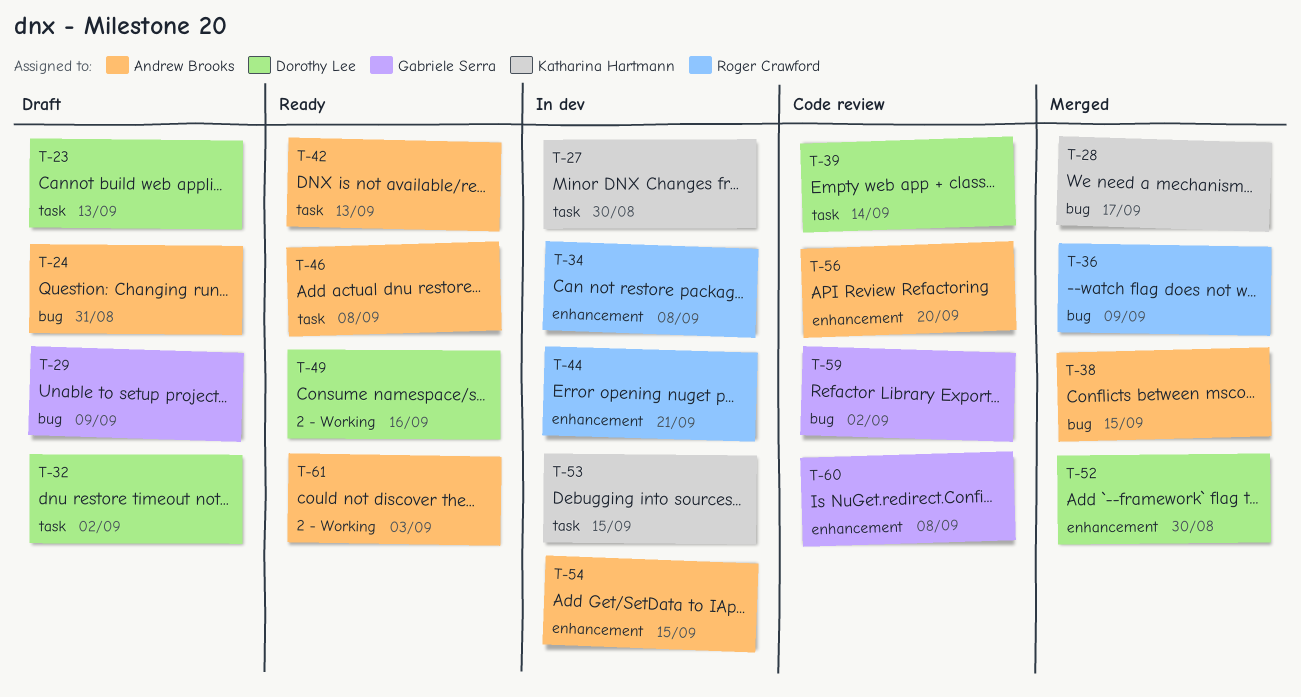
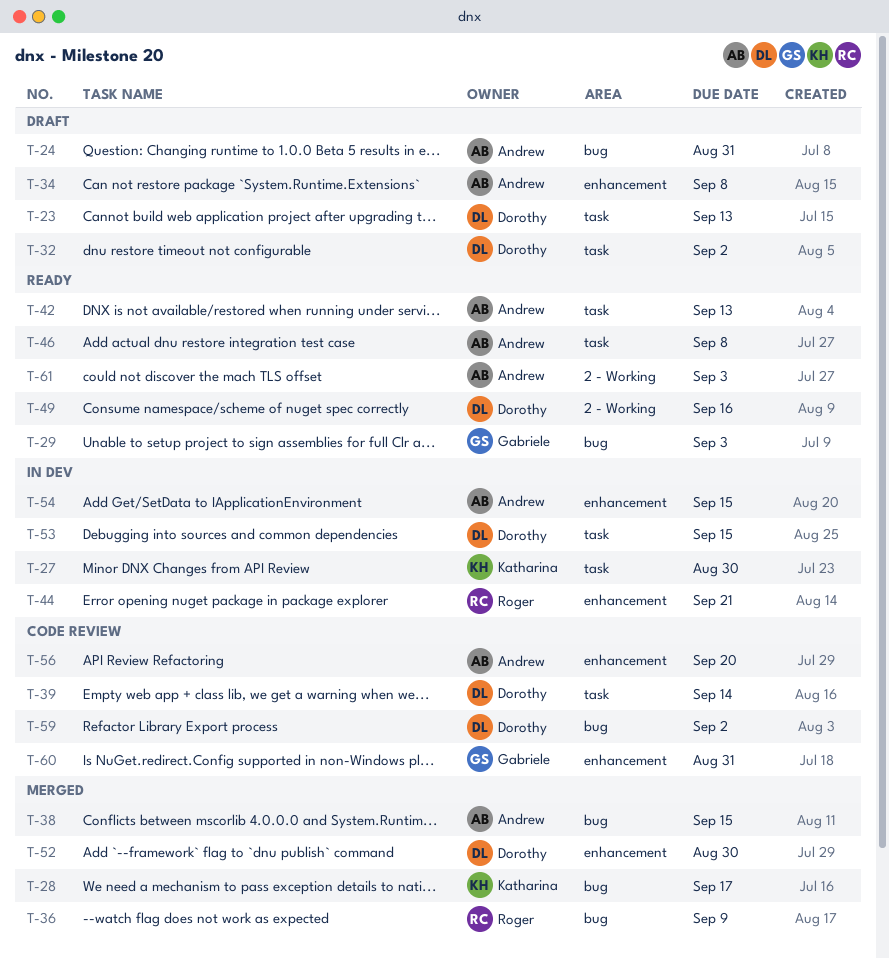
T-29, status: Draft -> Ready
T-29, due: Sep 9 -> Sep 3
T-34, status: In dev -> Draft
T-34, owner: Roger Crawford -> Andrew Brooks
T-53, owner: Katharina Hartmann -> Dorothy Lee
T-59, owner: Gabriele Serra -> Dorothy Lee
T-60, due: Sep 8 -> Aug 31

